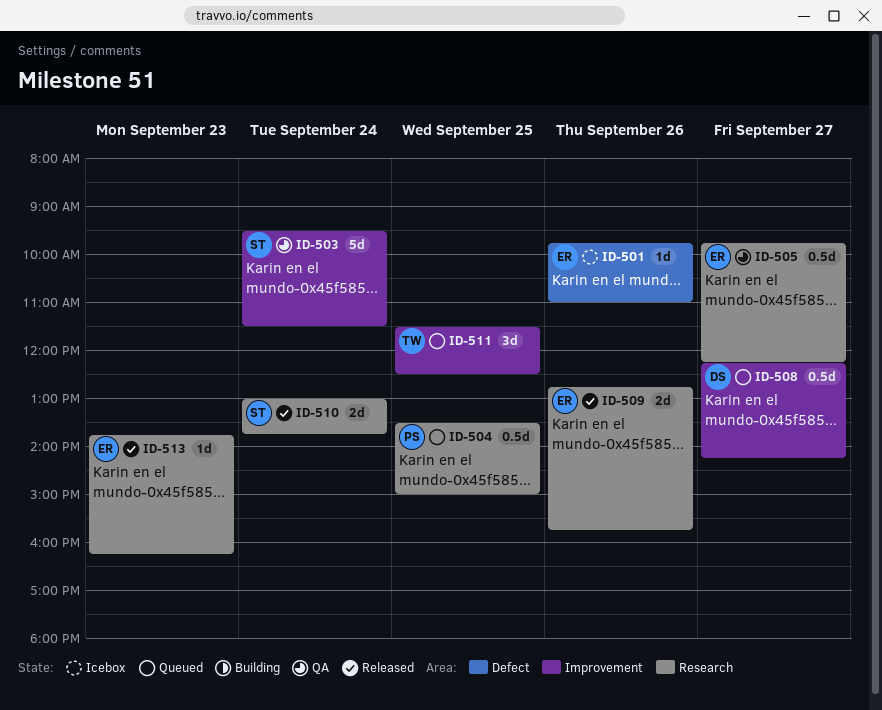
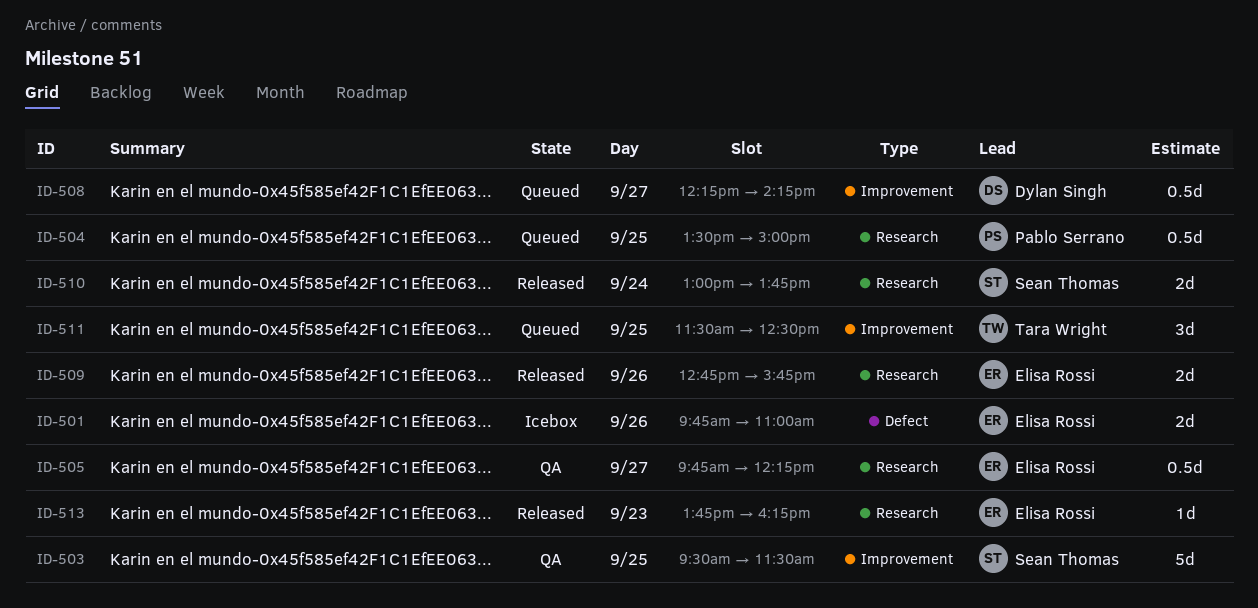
ID-501, estimate: 1d -> 2d
ID-503, day: Sep 24 -> Sep 25

